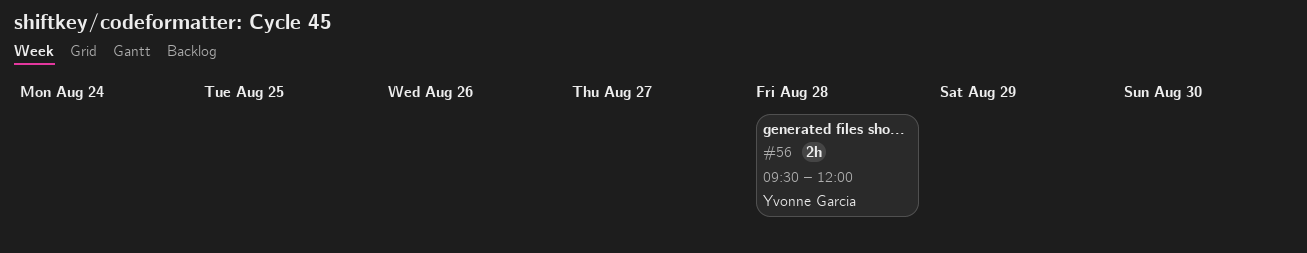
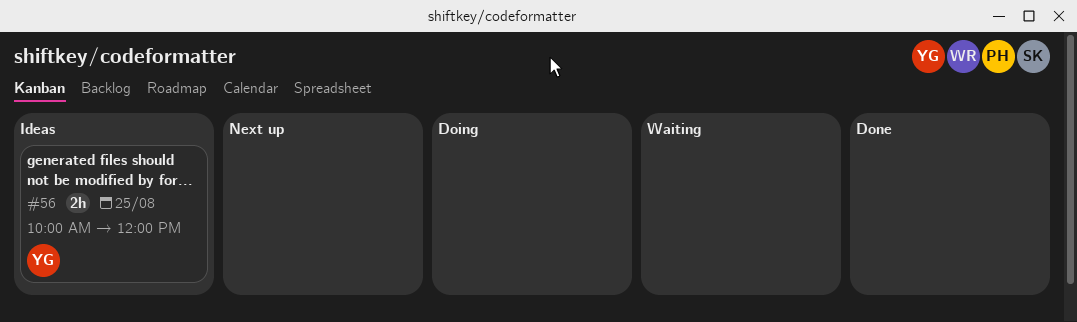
#56, day: Aug 28 -> Aug 25
#56, begins: 09:30 -> 10:00

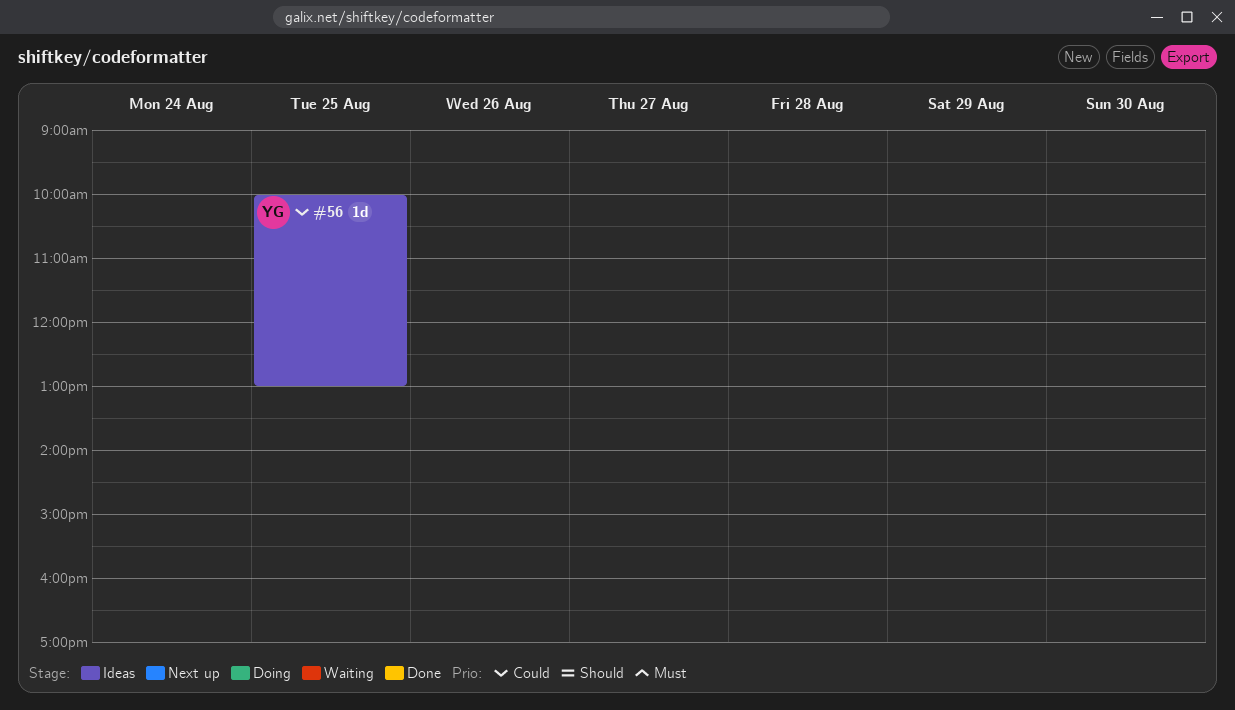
#56, estimate: 2h -> 1d
#56, ends: 12:00 -> 13:00

